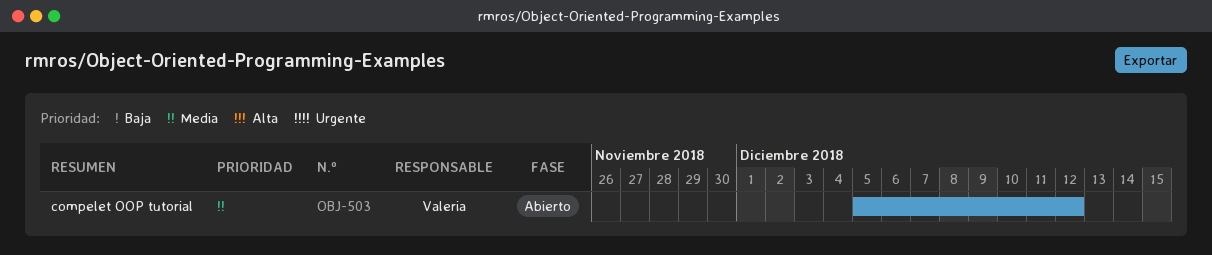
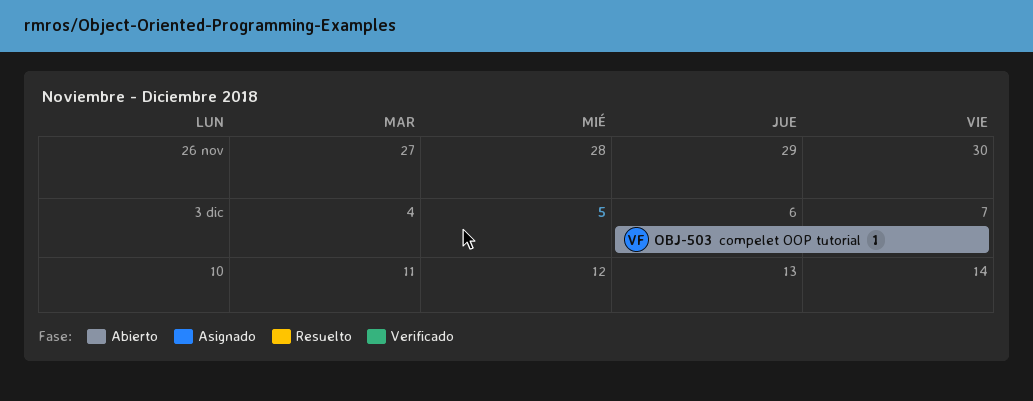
OBJ-503, start: Dec 5 -> Dec 6
OBJ-503, due: Dec 12 -> Dec 7

